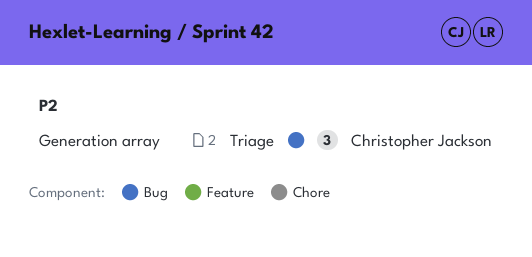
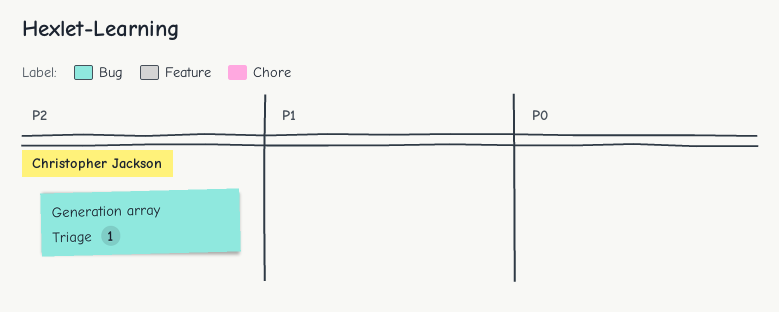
Generation array, estimate: 3 -> 1

